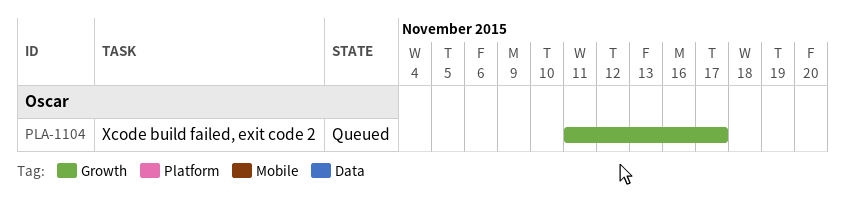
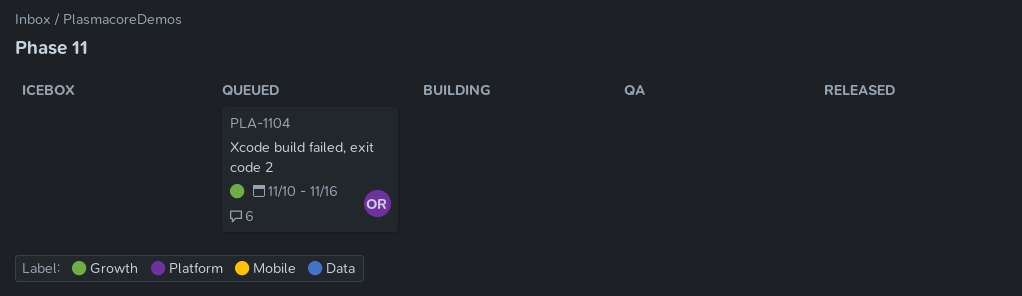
PLA-1104, start: Nov 11 -> Nov 10
PLA-1104, due: Nov 17 -> Nov 16

